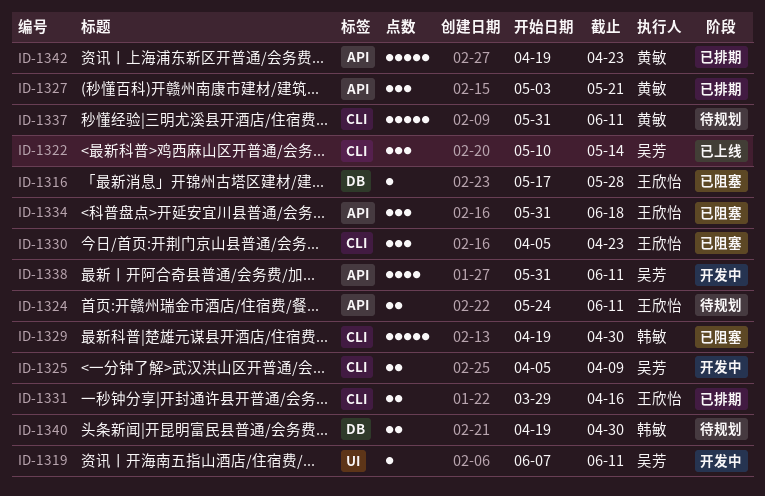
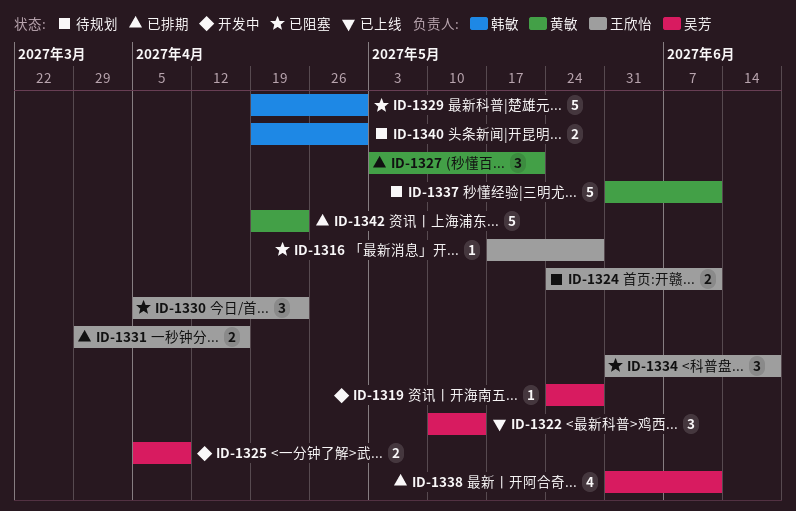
ID-1319, start: Jun 7 -> May 24
ID-1319, due: Jun 11 -> May 28
ID-1338, status: 开发中 -> 已排期

